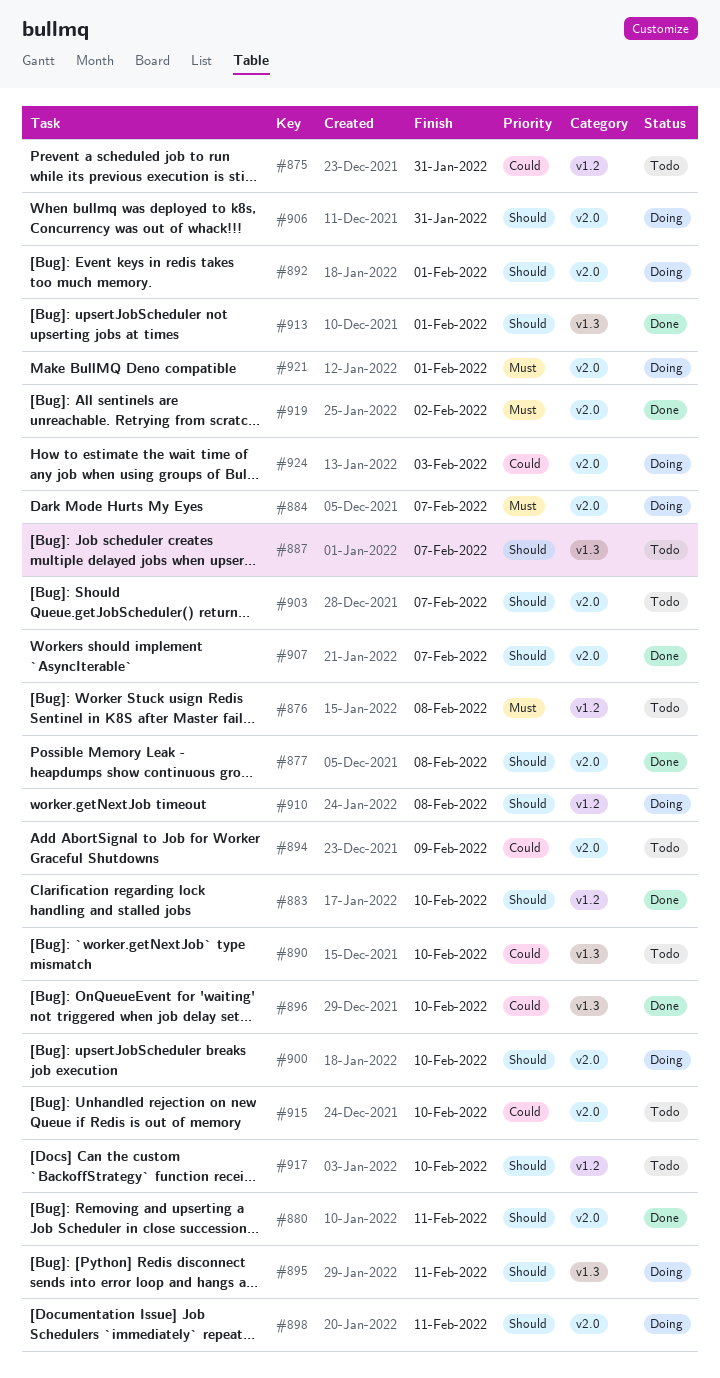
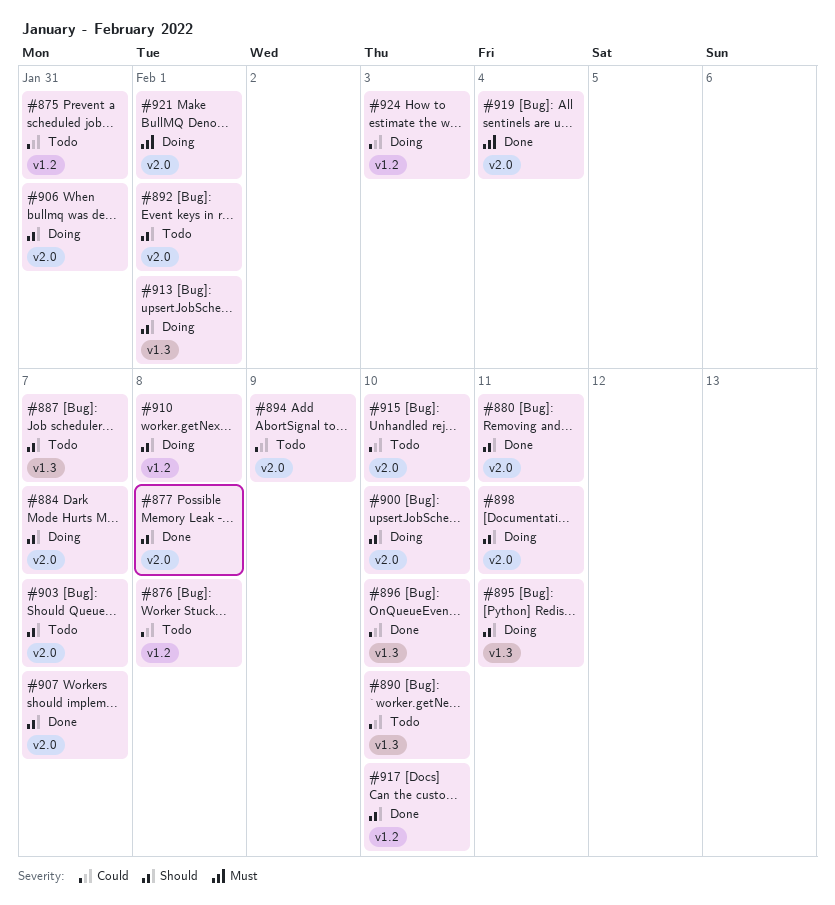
#876, priority: Must -> Could
#883: present -> none
#884, priority: Must -> Should
#892, status: Doing -> Todo
#913, status: Done -> Doing
#917, status: Todo -> Done
#919, due: Feb 2 -> Feb 4
#924, label: v2.0 -> v1.2

